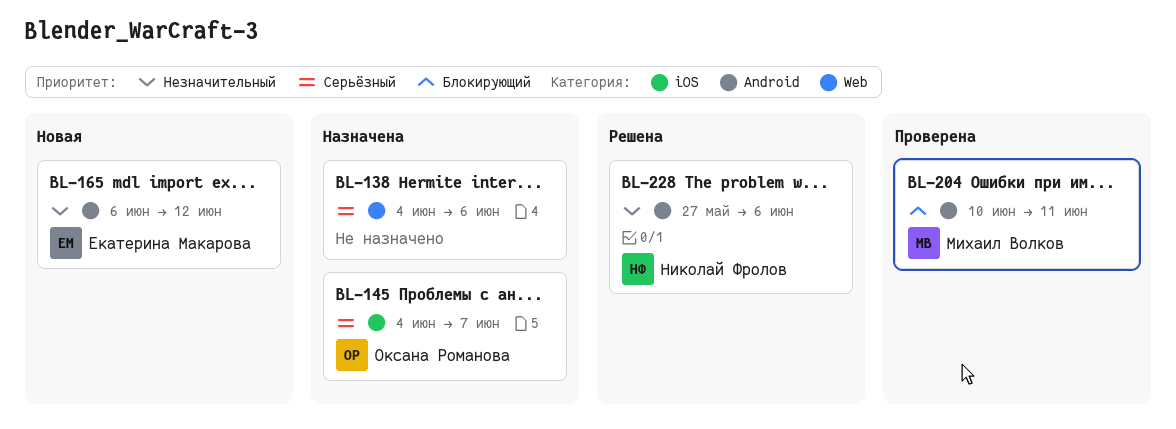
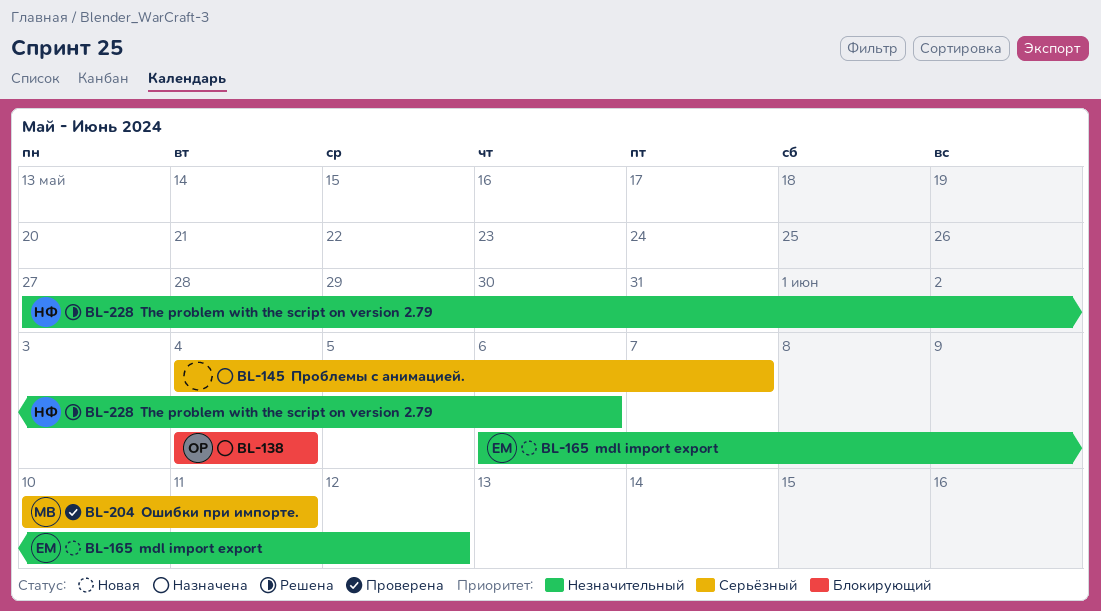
BL-138, owner: none -> Оксана Романова
BL-138, priority: Серьёзный -> Блокирующий
BL-138, due: Jun 6 -> Jun 4
BL-145, owner: Оксана Романова -> none
BL-204, priority: Блокирующий -> Серьёзный

